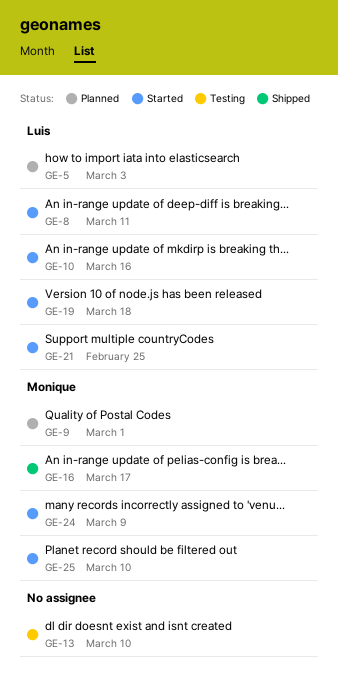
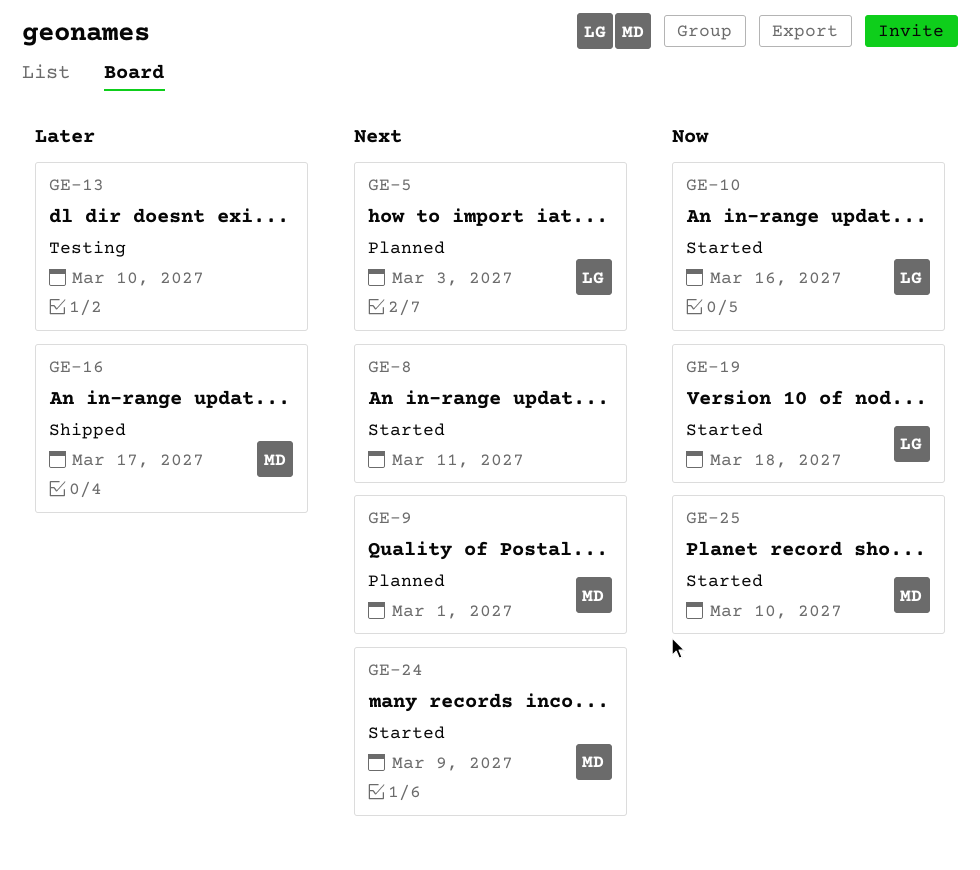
GE-8, owner: Luis -> none
GE-21: present -> none

